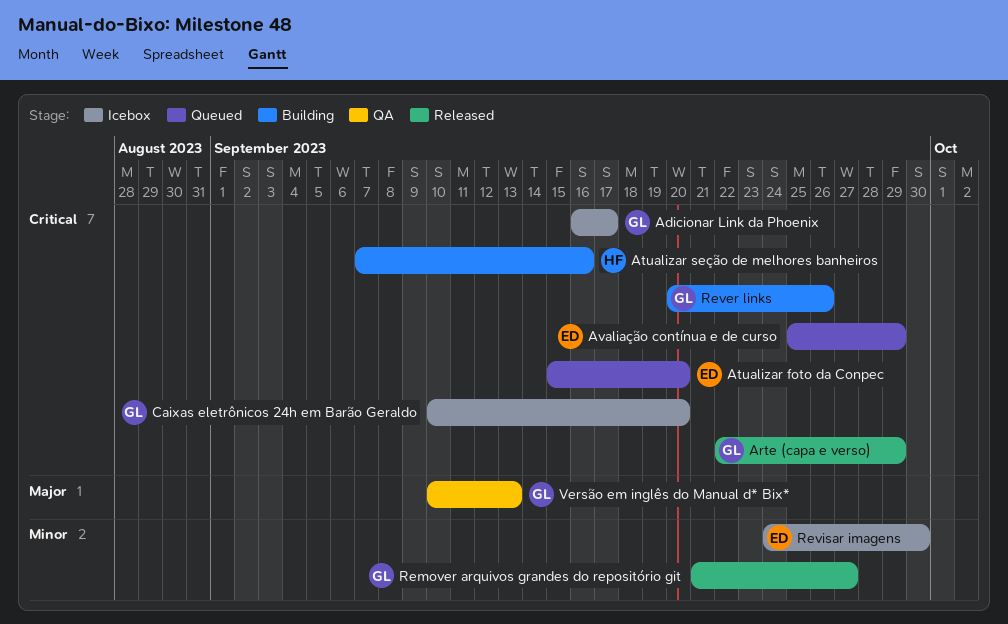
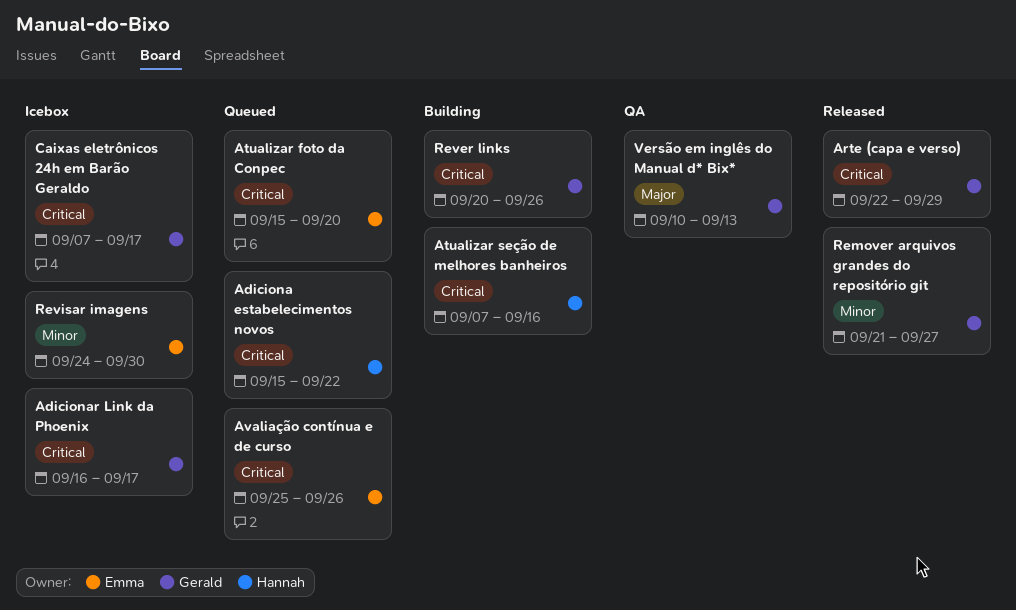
Adiciona estabelecimentos novos: none -> present
Avaliação contínua e de curso, due: Sep 29 -> Sep 26
Caixas eletrônicos 24h em Barão Geraldo, start: Sep 10 -> Sep 7
Caixas eletrônicos 24h em Barão Geraldo, due: Sep 20 -> Sep 17

